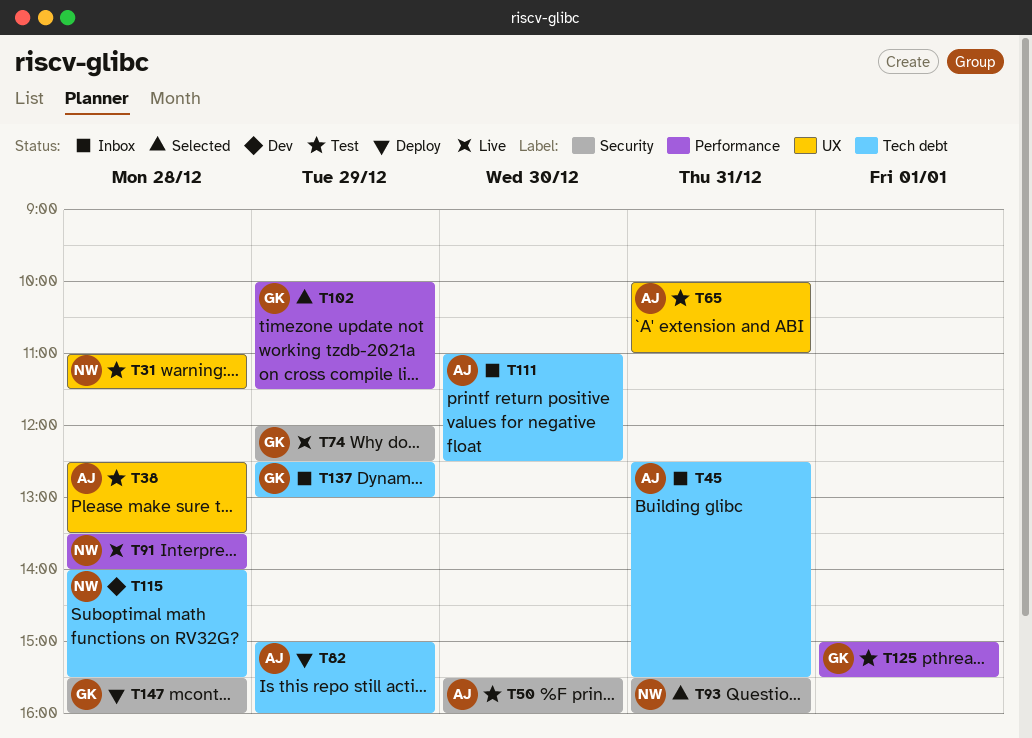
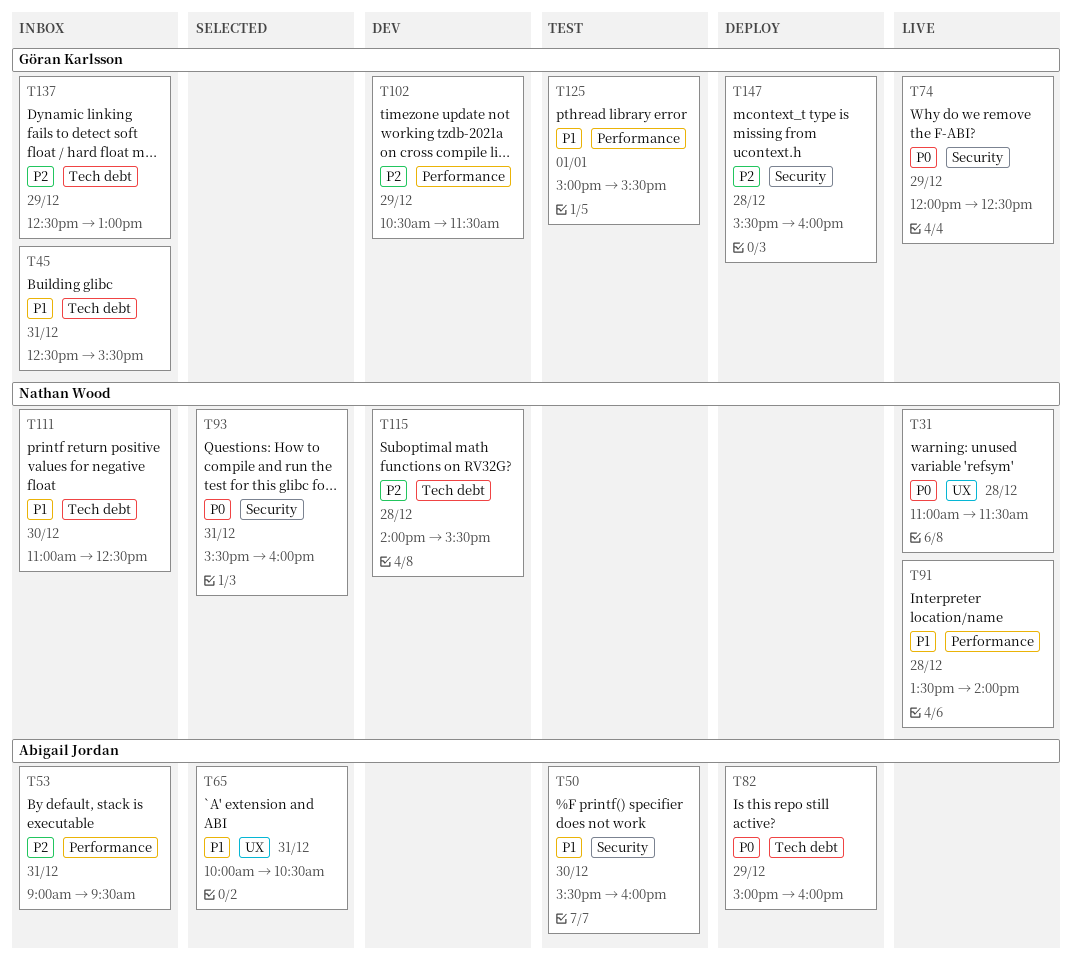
T31, status: Test -> Live
T38: present -> none
T45, owner: Abigail Jordan -> Göran Karlsson
T53: none -> present
T65, status: Test -> Selected
T65, ends: 11:00 -> 10:30
T102, status: Selected -> Dev
T102, begins: 10:00 -> 10:30
T111, owner: Abigail Jordan -> Nathan Wood

